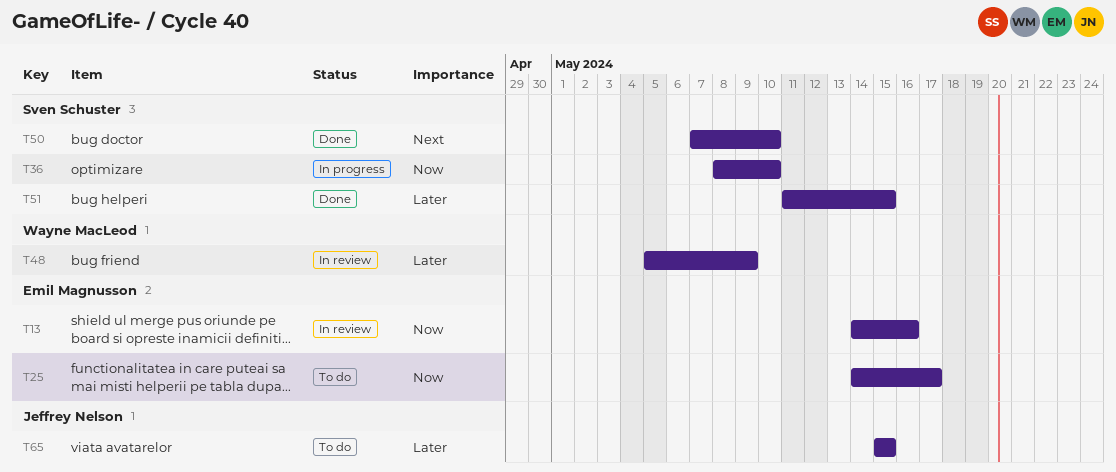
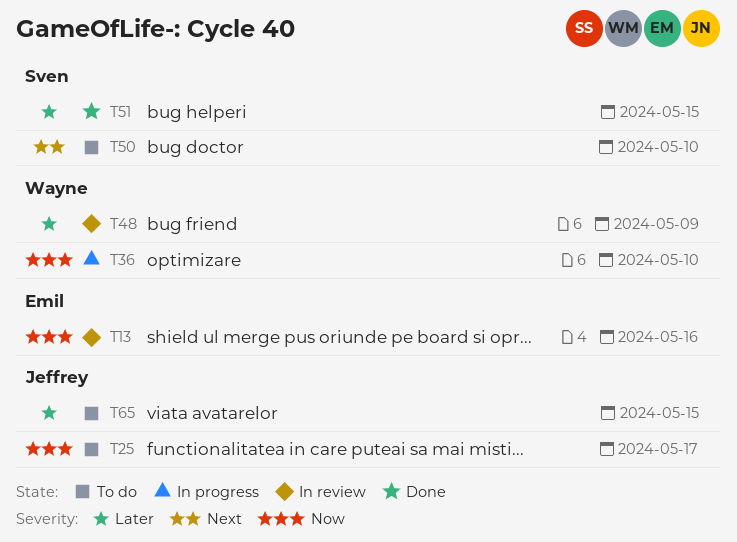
T25, owner: Emil Magnusson -> Jeffrey Nelson
T36, owner: Sven Schuster -> Wayne MacLeod
T50, status: Done -> To do

